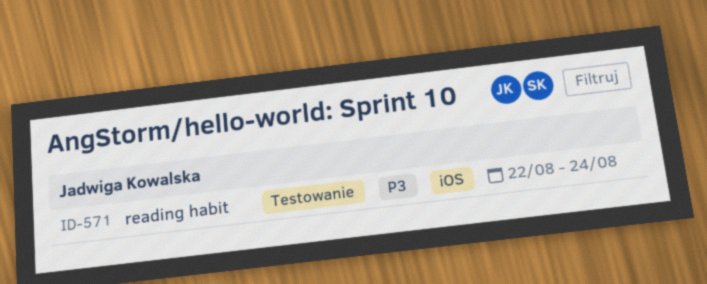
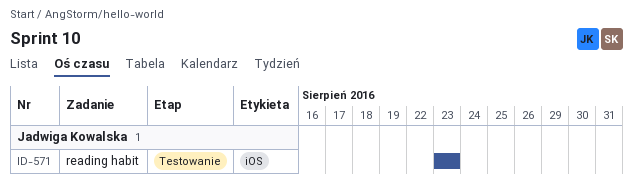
ID-571, start: Aug 22 -> Aug 23
ID-571, due: Aug 24 -> Aug 23

